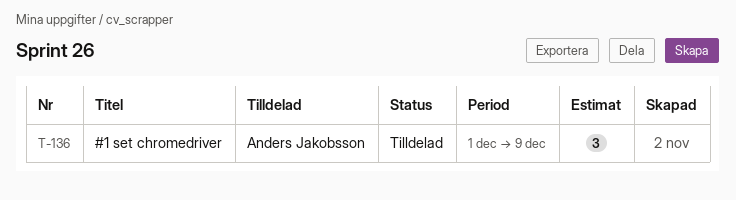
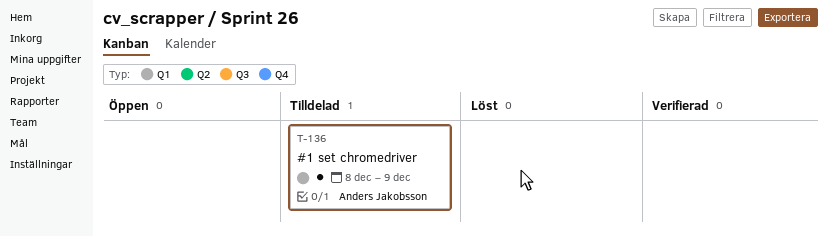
T-136, estimate: 3 -> 1
T-136, start: Dec 1 -> Dec 8

